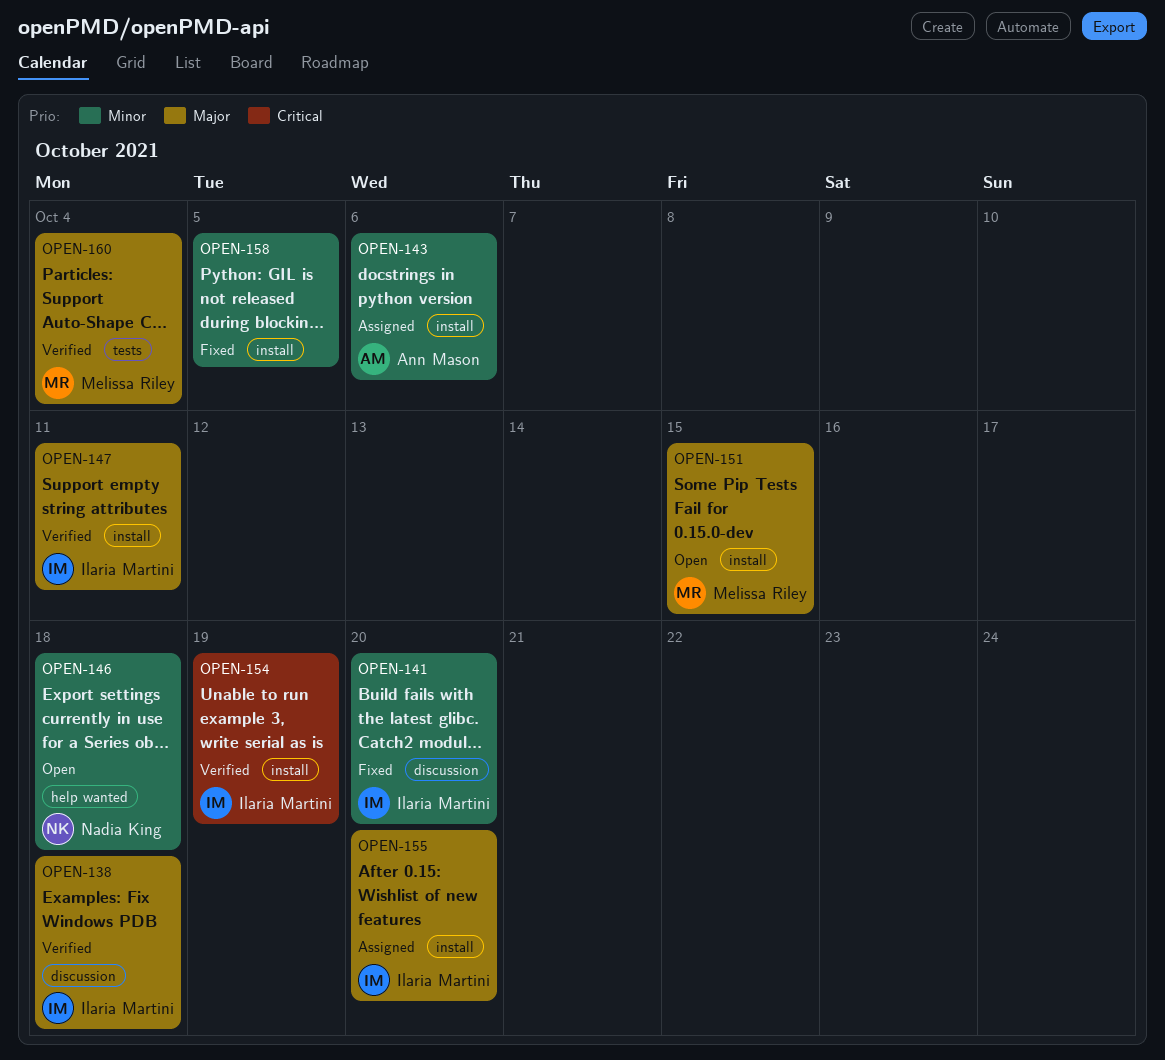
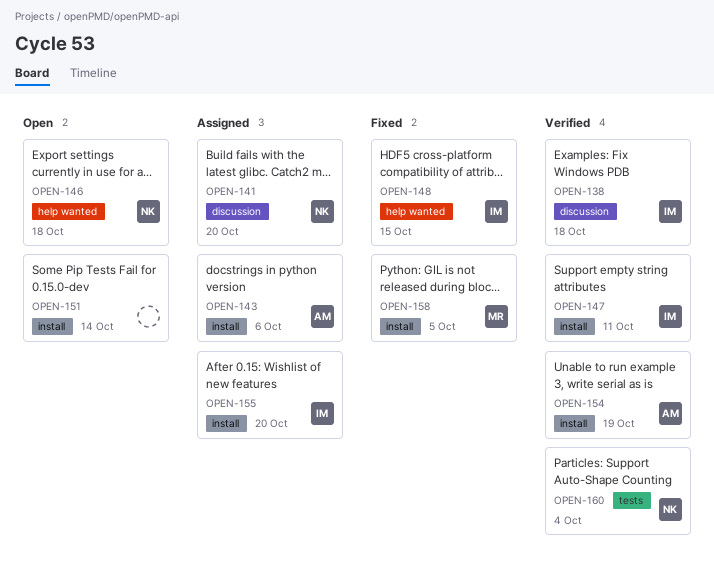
OPEN-141, status: Fixed -> Assigned
OPEN-141, owner: Ilaria Martini -> Nadia King
OPEN-148: none -> present
OPEN-151, owner: Melissa Riley -> none
OPEN-151, due: Oct 15 -> Oct 14
OPEN-154, owner: Ilaria Martini -> Ann Mason
OPEN-158, owner: none -> Melissa Riley
OPEN-160, owner: Melissa Riley -> Nadia King

